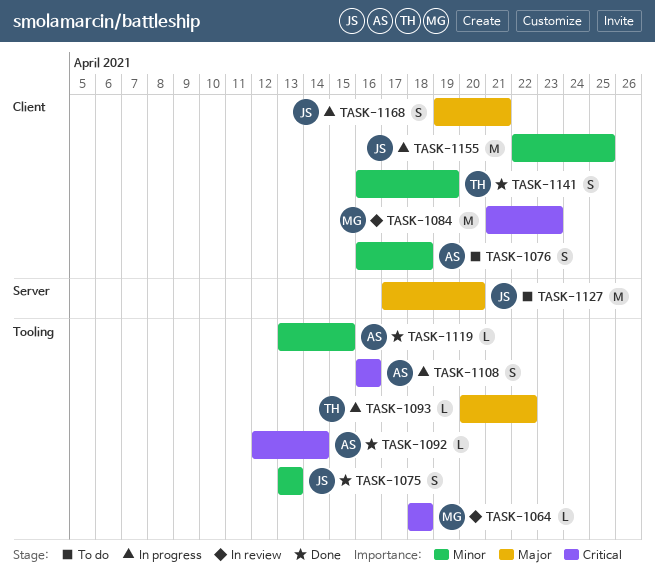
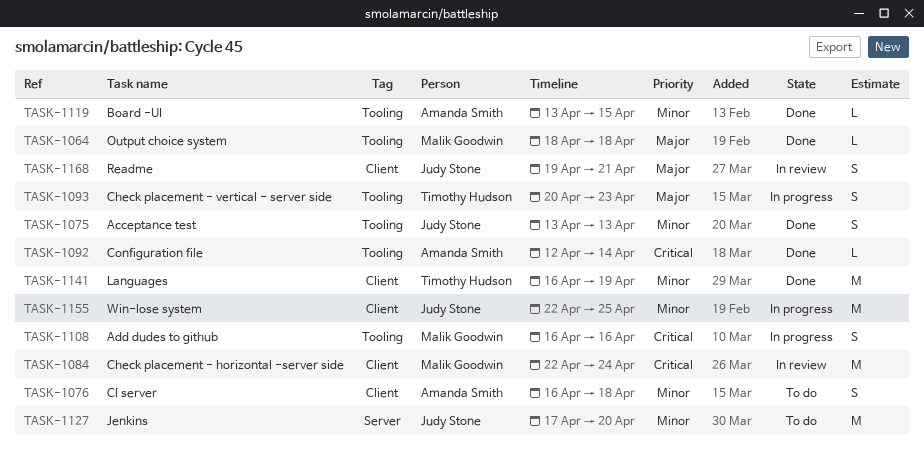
TASK-1064, status: In review -> Done
TASK-1064, priority: Critical -> Major
TASK-1084, start: Apr 21 -> Apr 22
TASK-1084, due: Apr 23 -> Apr 24
TASK-1093, estimate: L -> S
TASK-1093, due: Apr 22 -> Apr 23
TASK-1108, owner: Amanda Smith -> Malik Goodwin
TASK-1127, priority: Major -> Minor
TASK-1141, estimate: S -> M
TASK-1168, status: In progress -> In review

